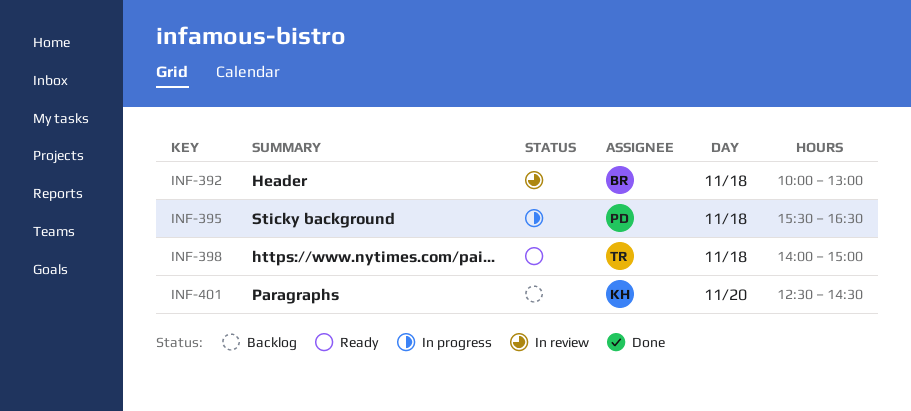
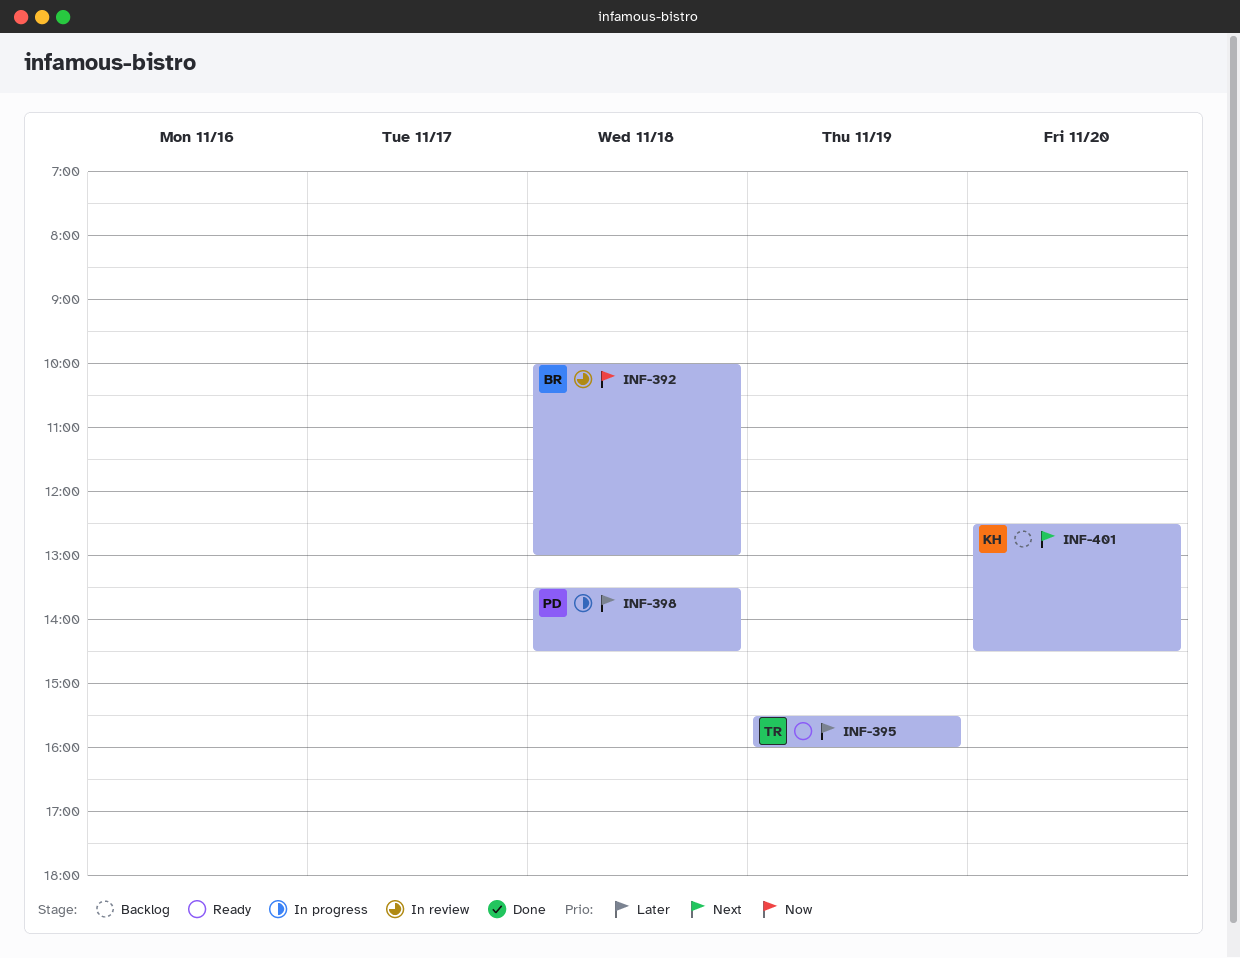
INF-395, status: In progress -> Ready
INF-395, owner: PD -> TR
INF-395, day: Nov 18 -> Nov 19
INF-395, ends: 16:30 -> 16:00
INF-398, status: Ready -> In progress
INF-398, owner: TR -> PD
INF-398, begins: 14:00 -> 13:30
INF-398, ends: 15:00 -> 14:30

